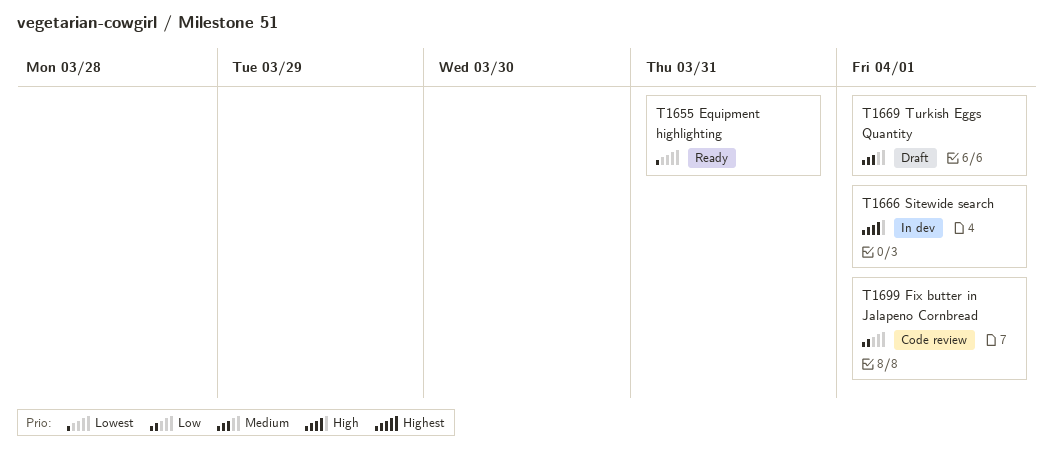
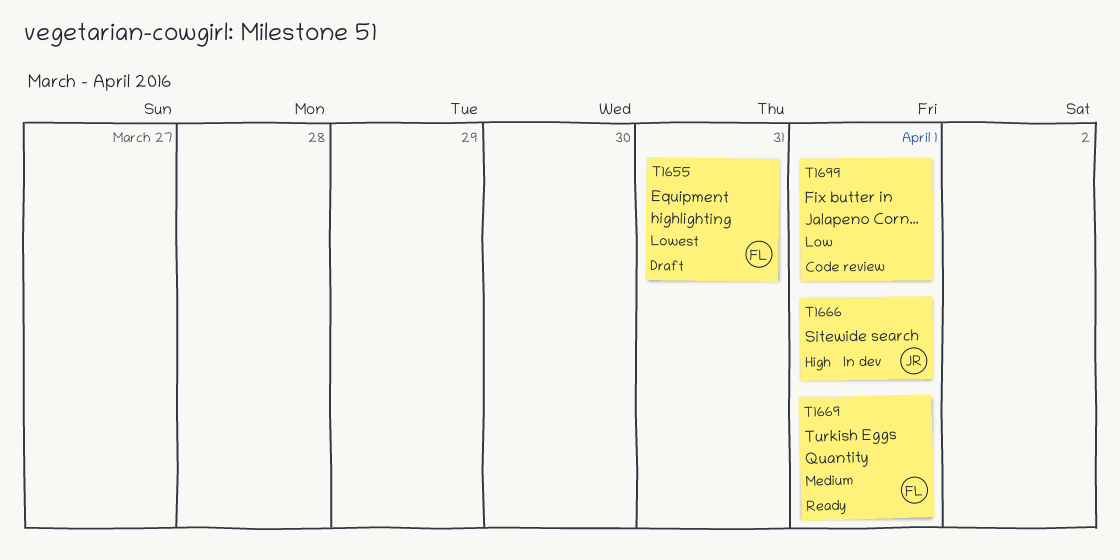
T1655, status: Ready -> Draft
T1669, status: Draft -> Ready

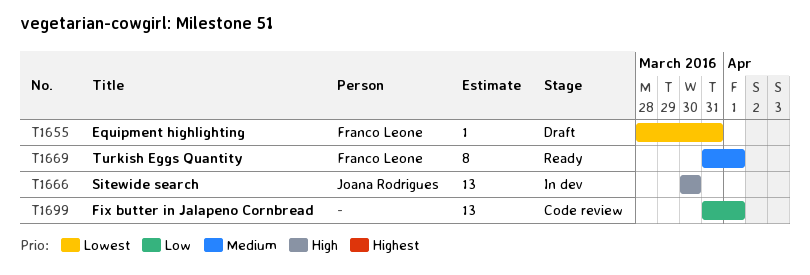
T1666, due: Apr 1 -> Mar 30

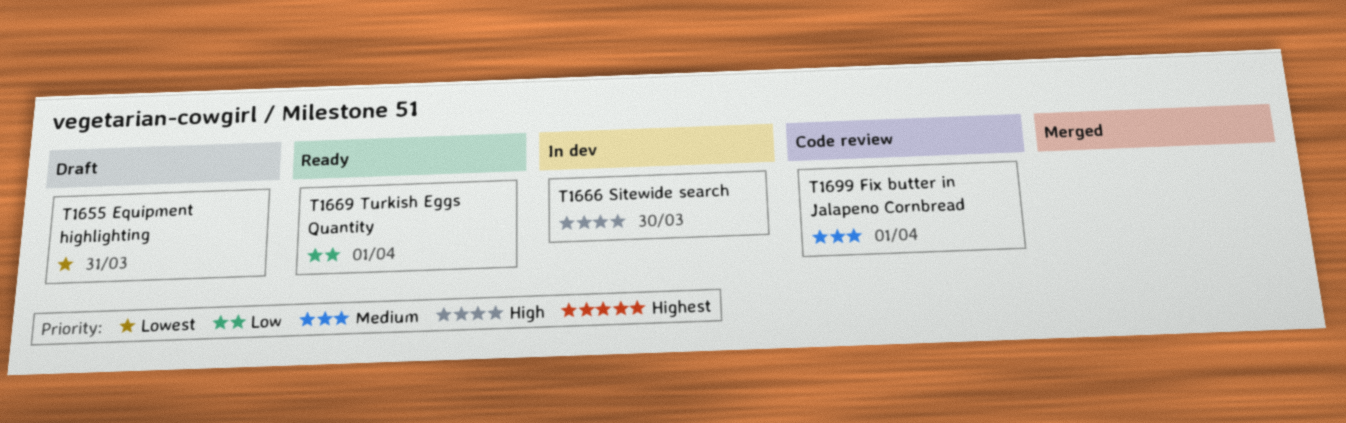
T1669, priority: Medium -> Low
T1699, priority: Low -> Medium

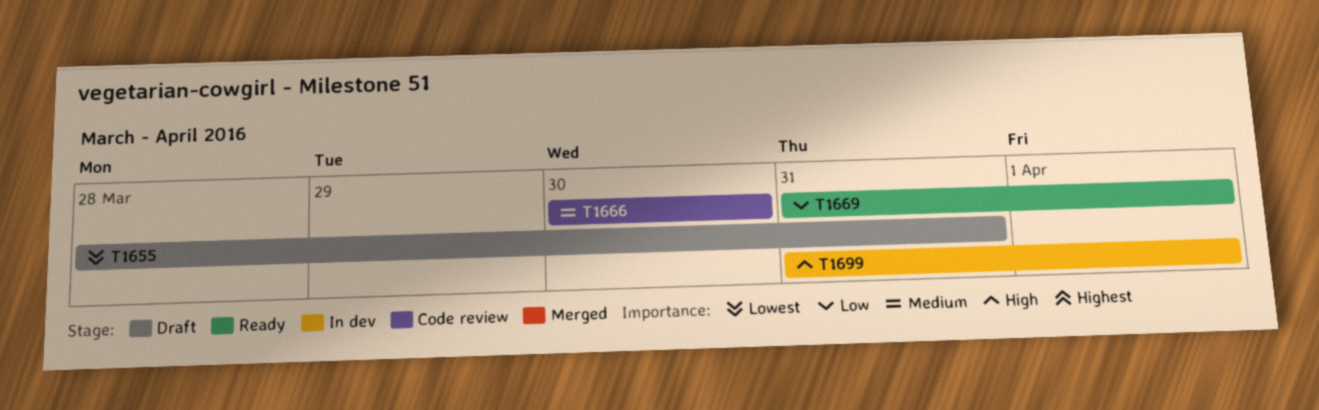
T1666, status: In dev -> Code review
T1666, priority: High -> Medium
T1699, status: Code review -> In dev
T1699, priority: Medium -> High

